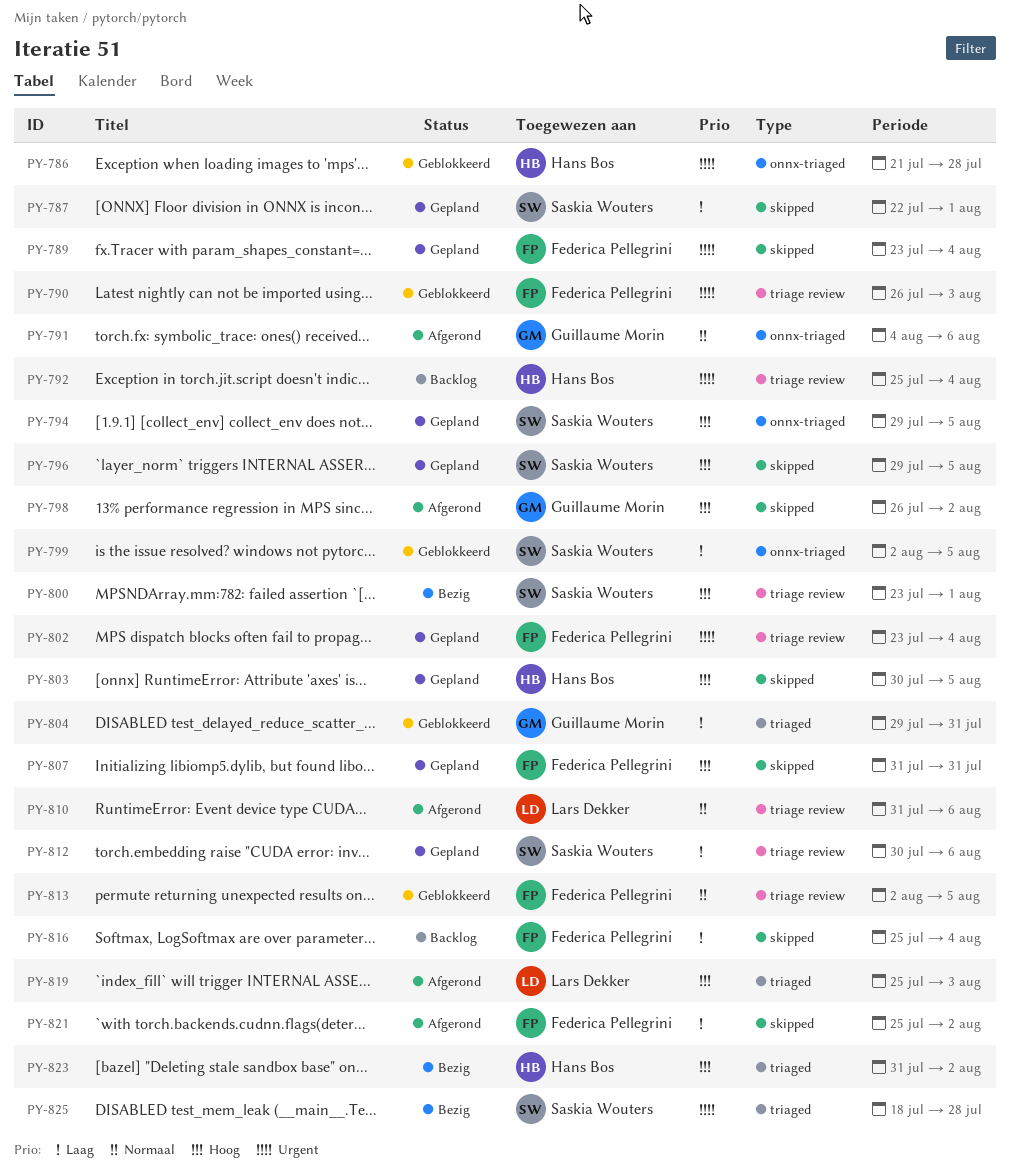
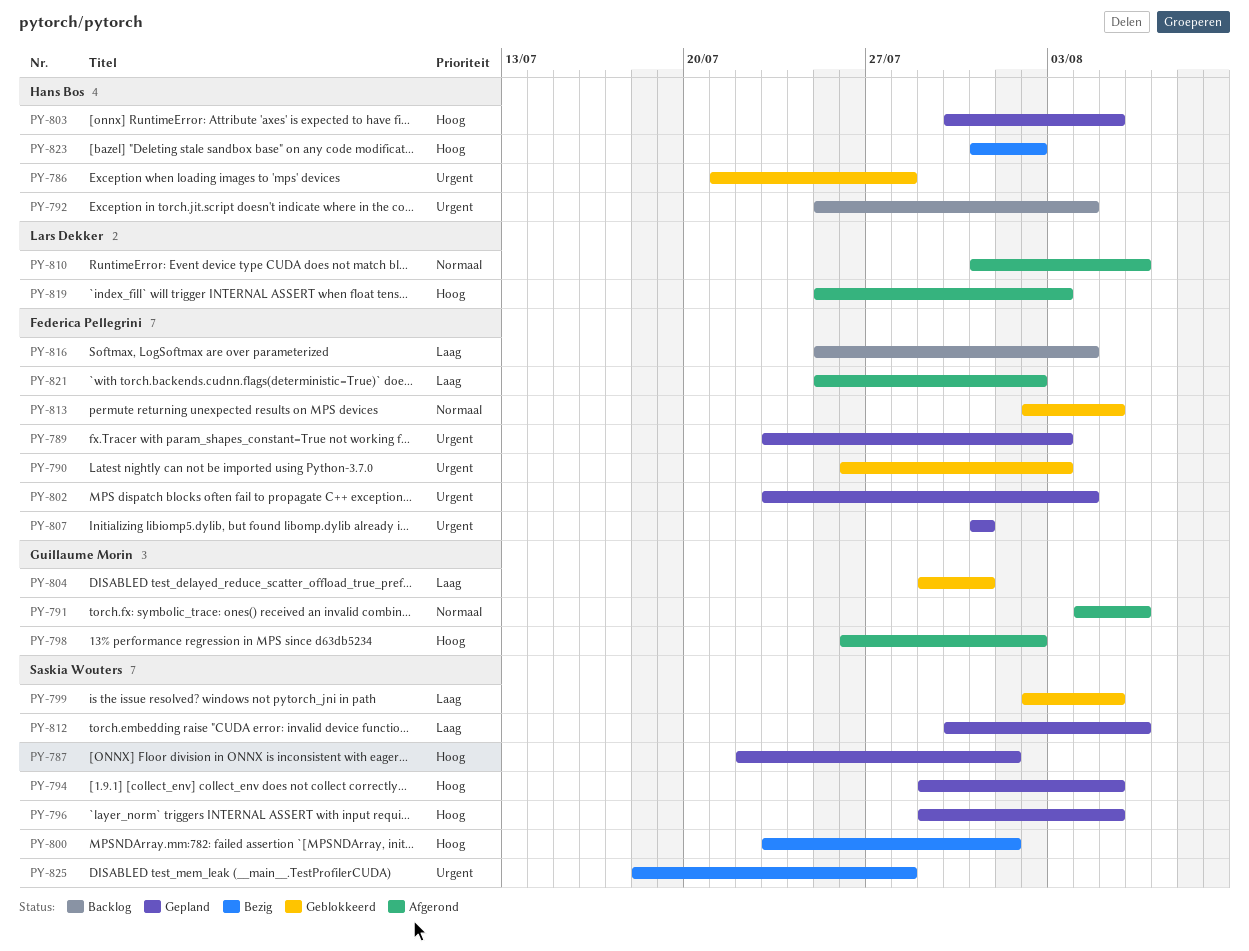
PY-787, priority: Laag -> Hoog
PY-789, due: Aug 4 -> Aug 3
PY-807, priority: Hoog -> Urgent

